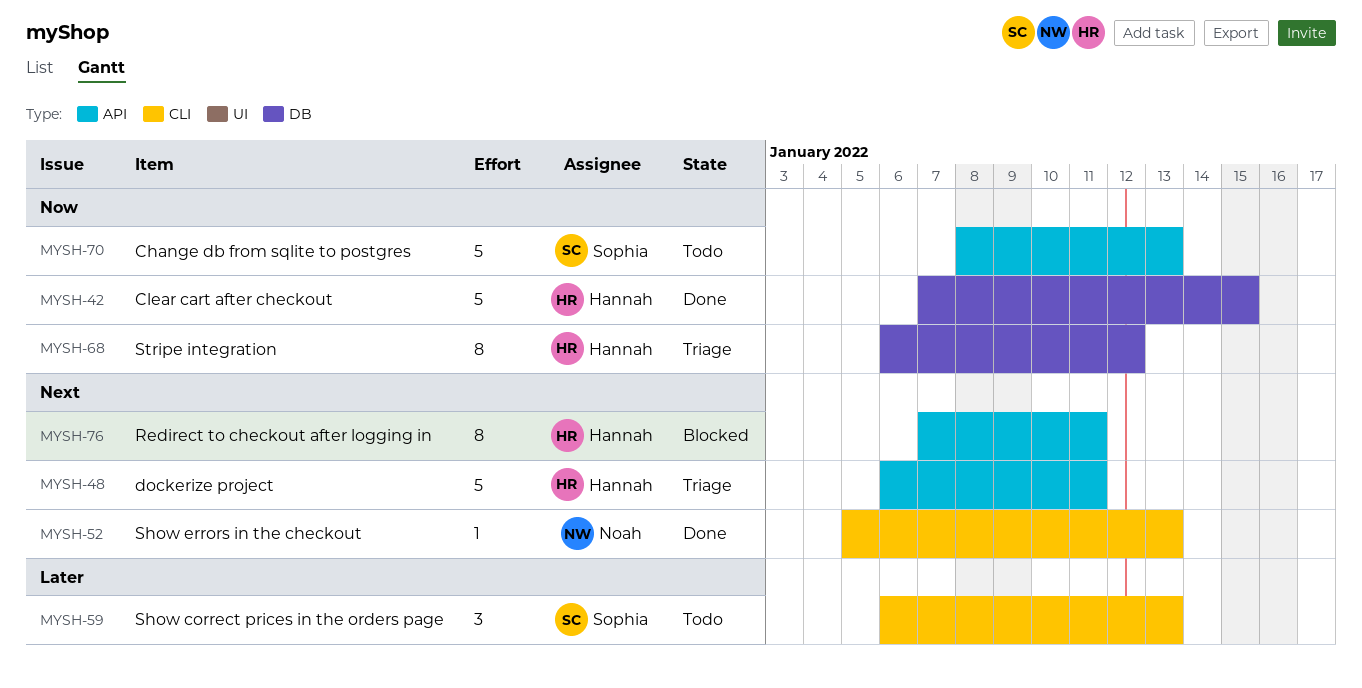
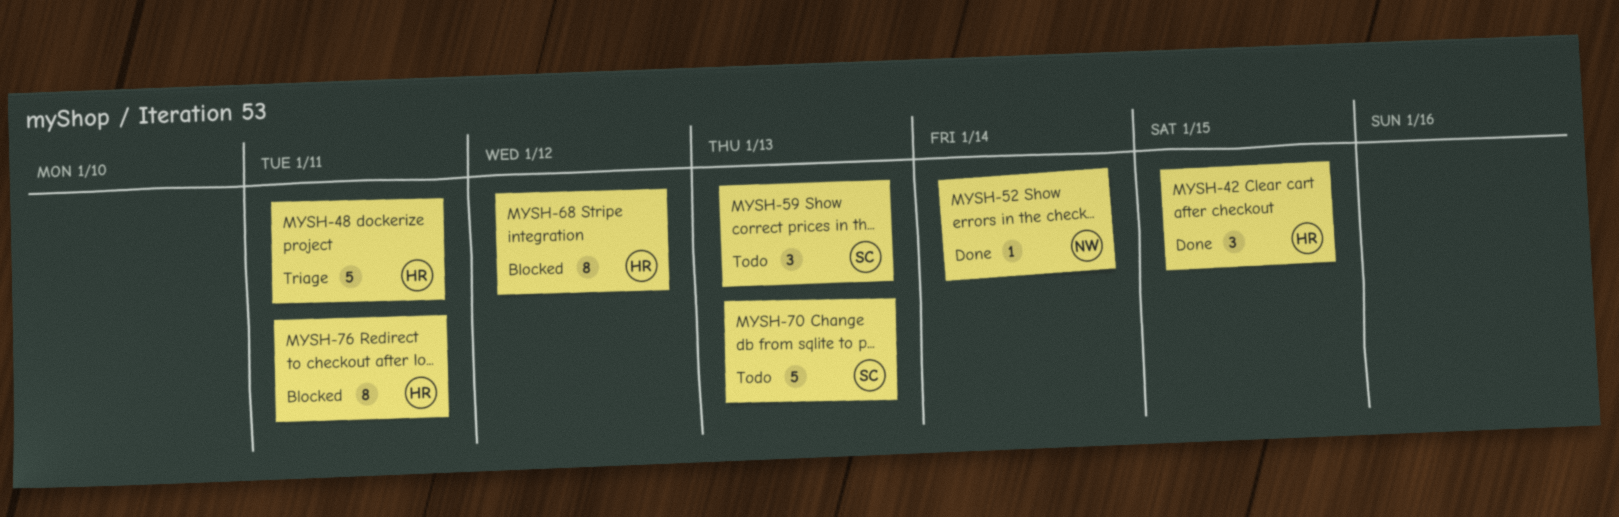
MYSH-42, estimate: 5 -> 3
MYSH-52, due: Jan 13 -> Jan 14
MYSH-68, status: Triage -> Blocked

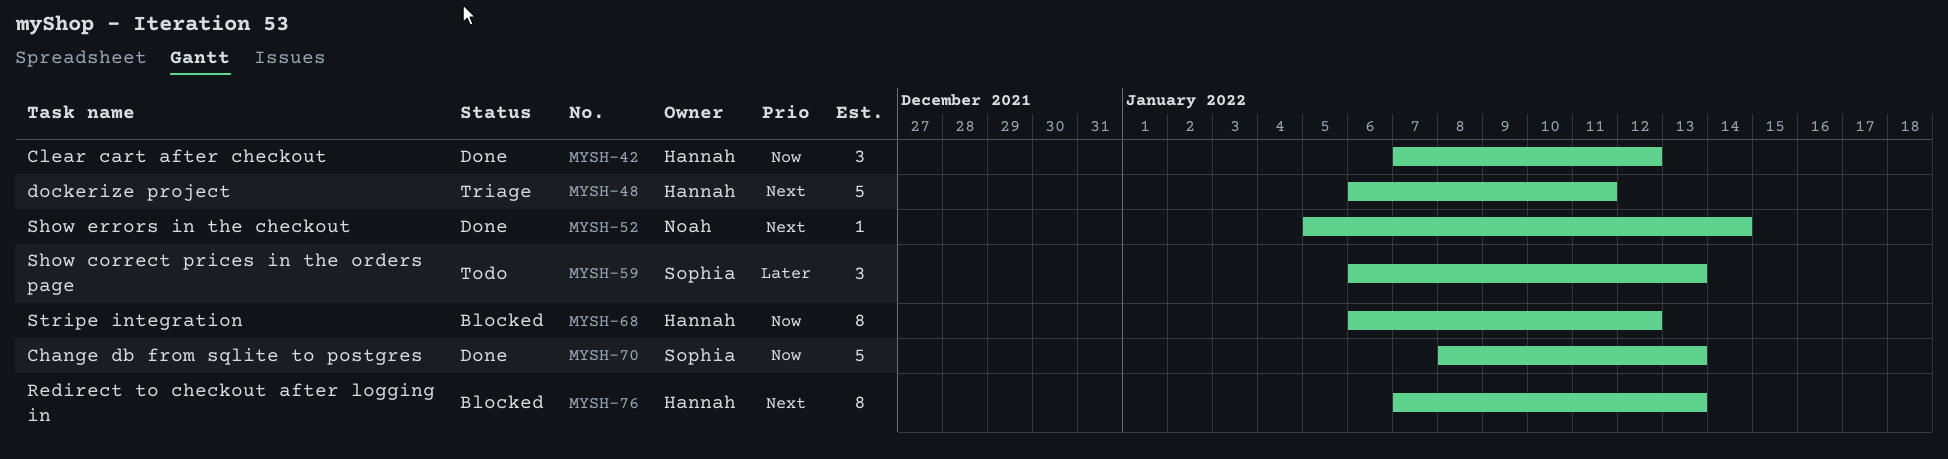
MYSH-42, due: Jan 15 -> Jan 12
MYSH-70, status: Todo -> Done
MYSH-76, due: Jan 11 -> Jan 13

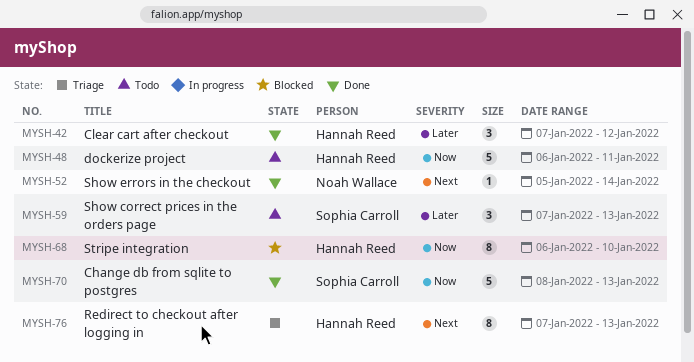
MYSH-42, priority: Now -> Later
MYSH-48, status: Triage -> Todo
MYSH-48, priority: Next -> Now
MYSH-59, start: Jan 6 -> Jan 7
MYSH-68, due: Jan 12 -> Jan 10
MYSH-76, status: Blocked -> Triage

